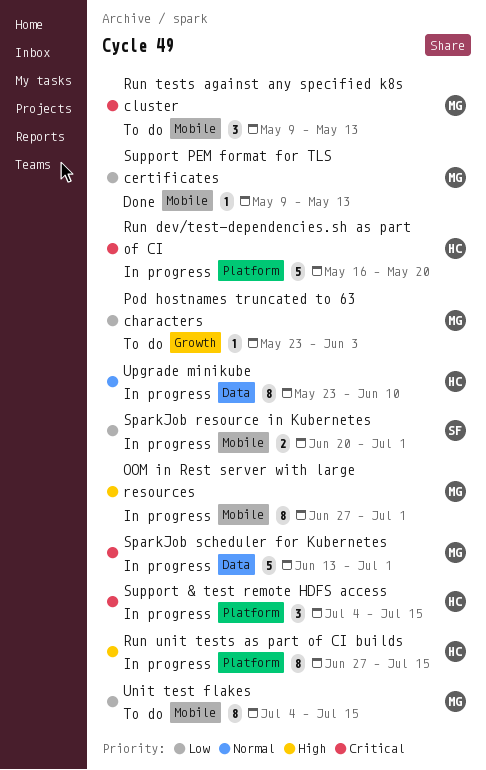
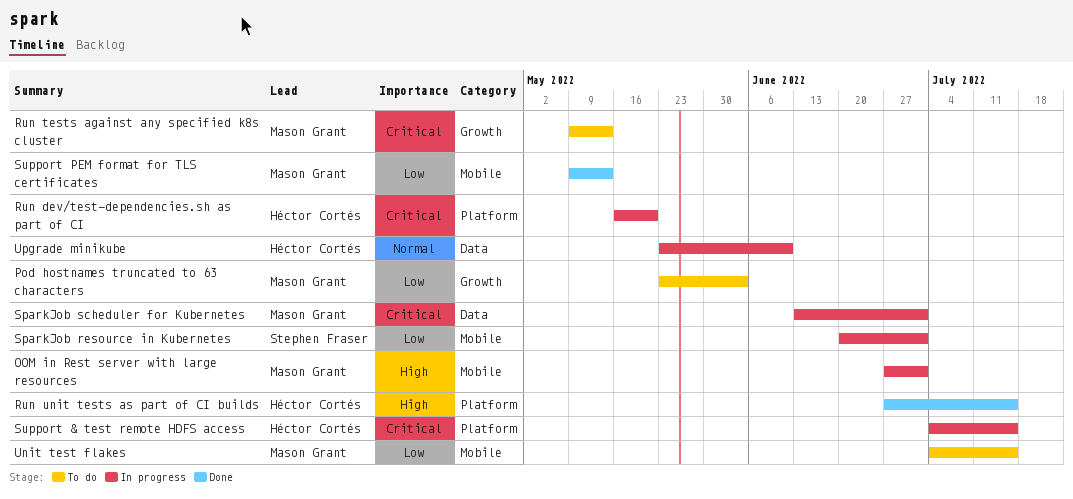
Run tests against any specified k8s cluster, label: Mobile -> Growth
Run unit tests as part of CI builds, status: In progress -> Done

